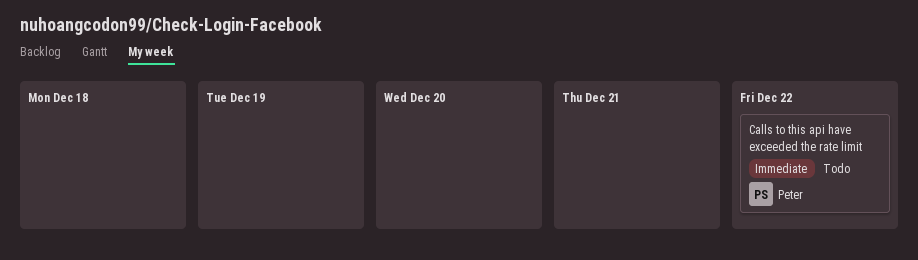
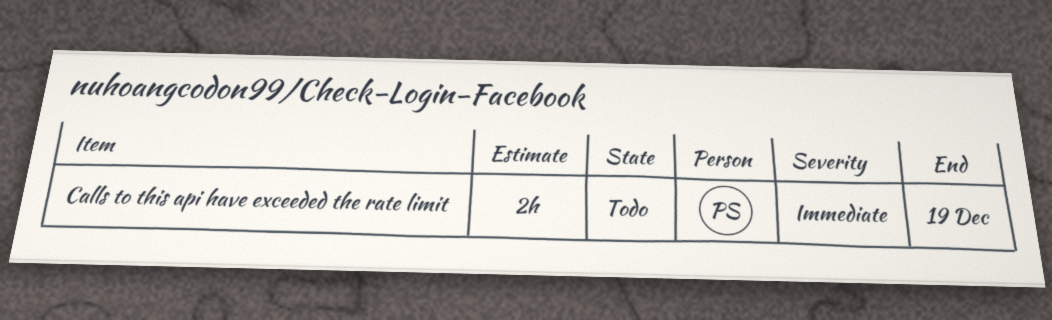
Calls to this api have exceeded the rate limit, due: Dec 22 -> Dec 19

